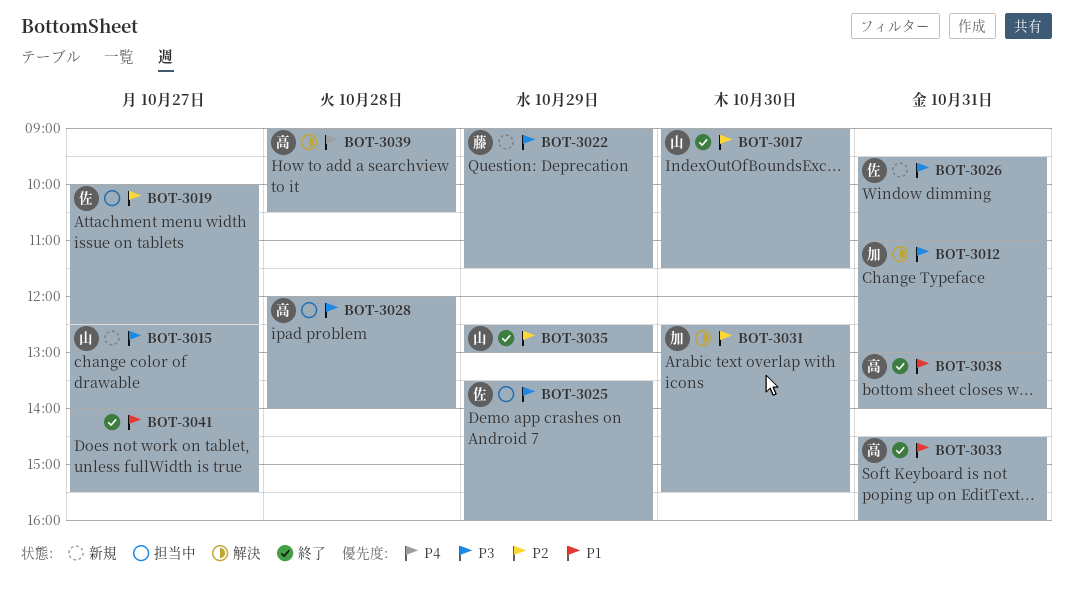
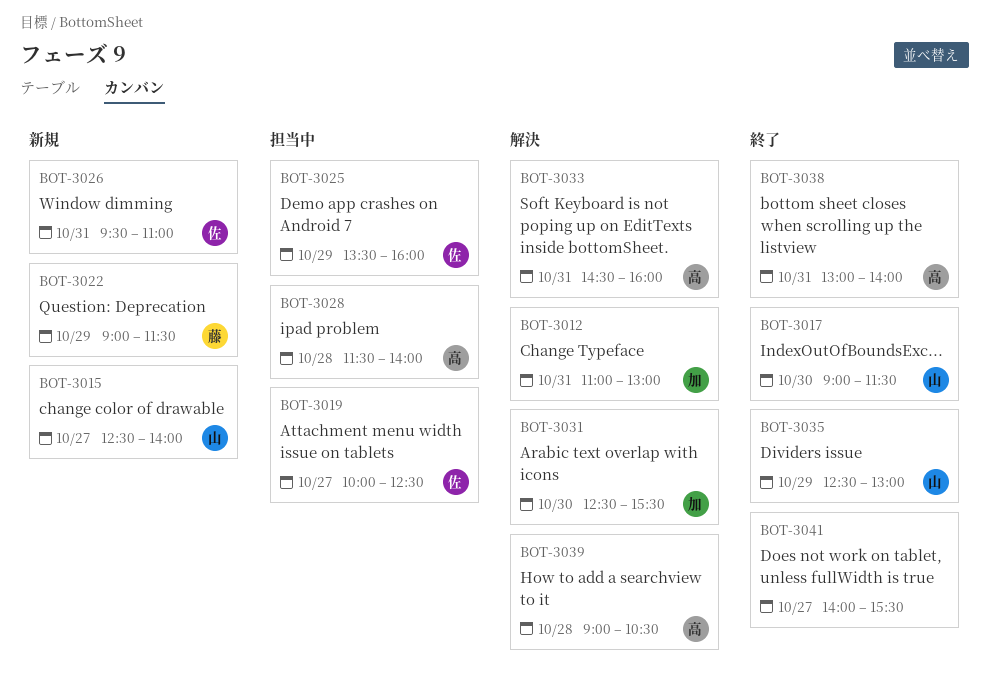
BOT-3028, begins: 12:00 -> 11:30
BOT-3033, status: 終了 -> 解決

